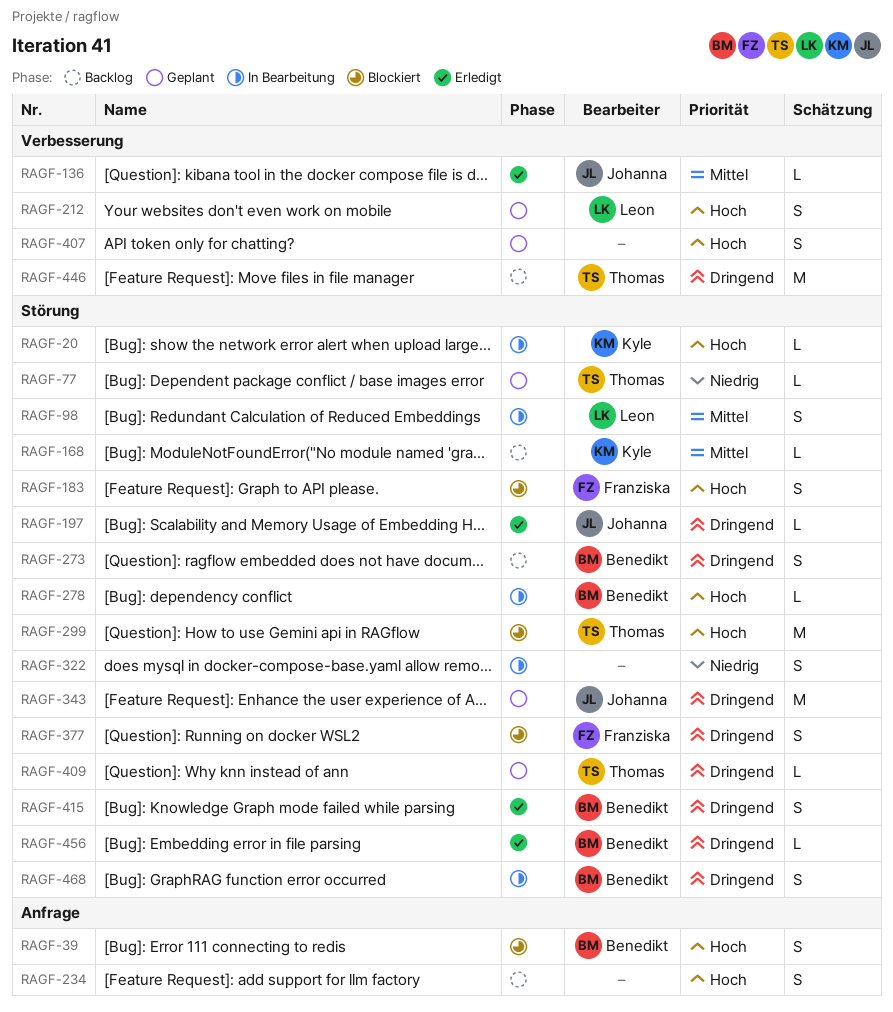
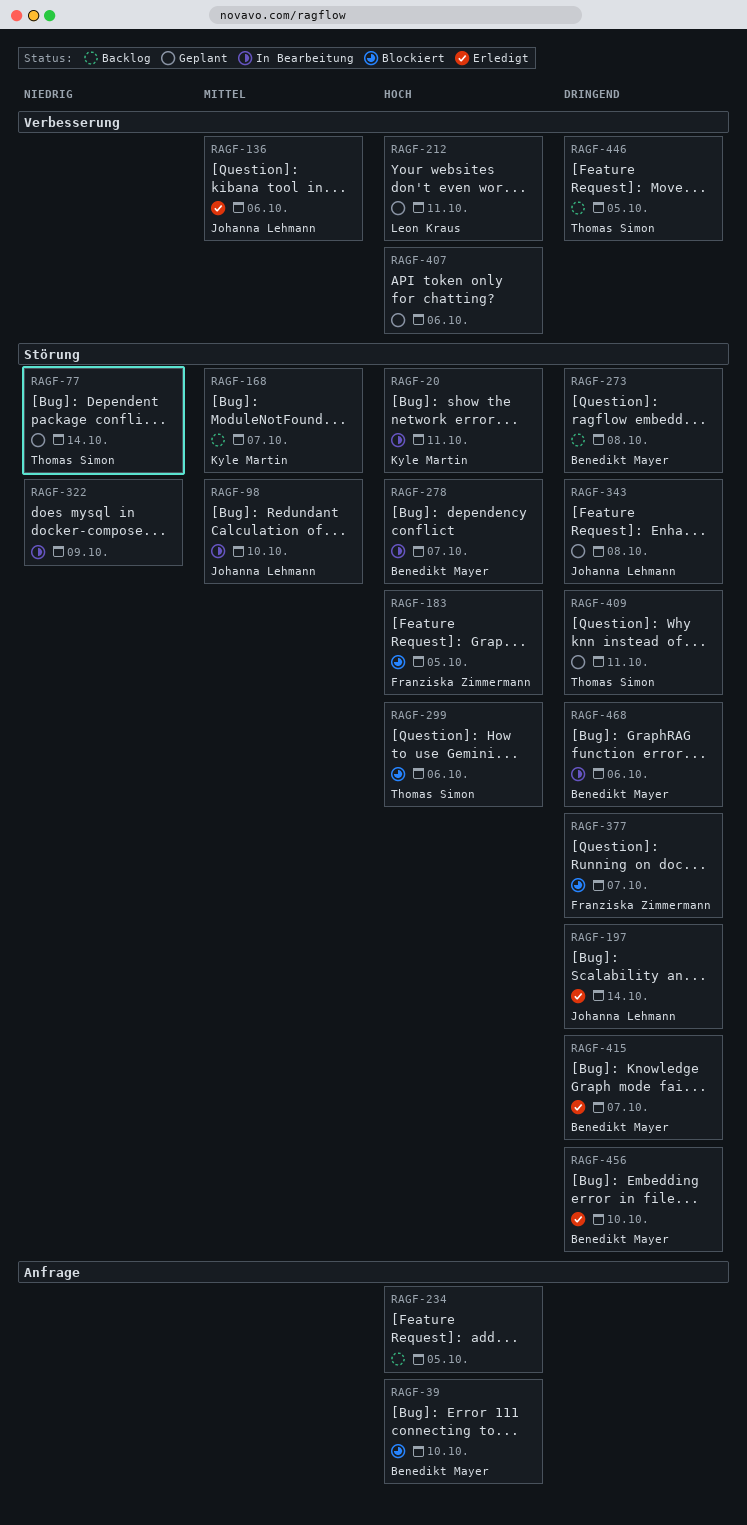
RAGF-98, owner: Leon Kraus -> Johanna Lehmann

